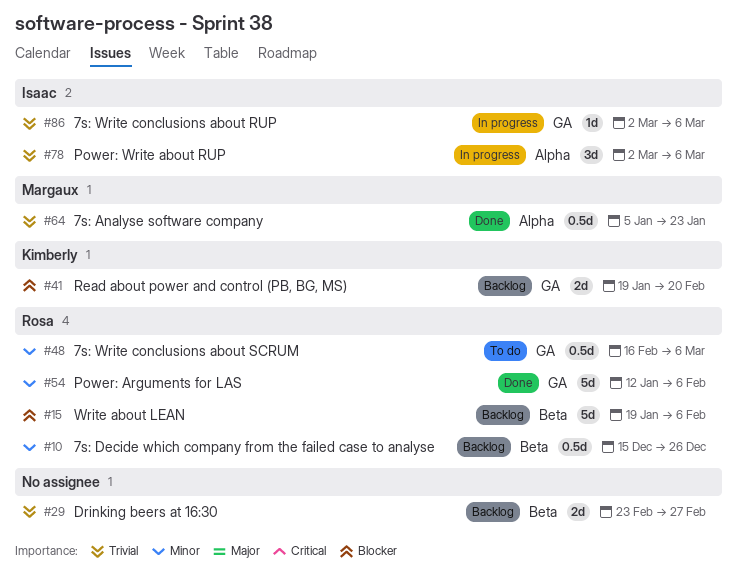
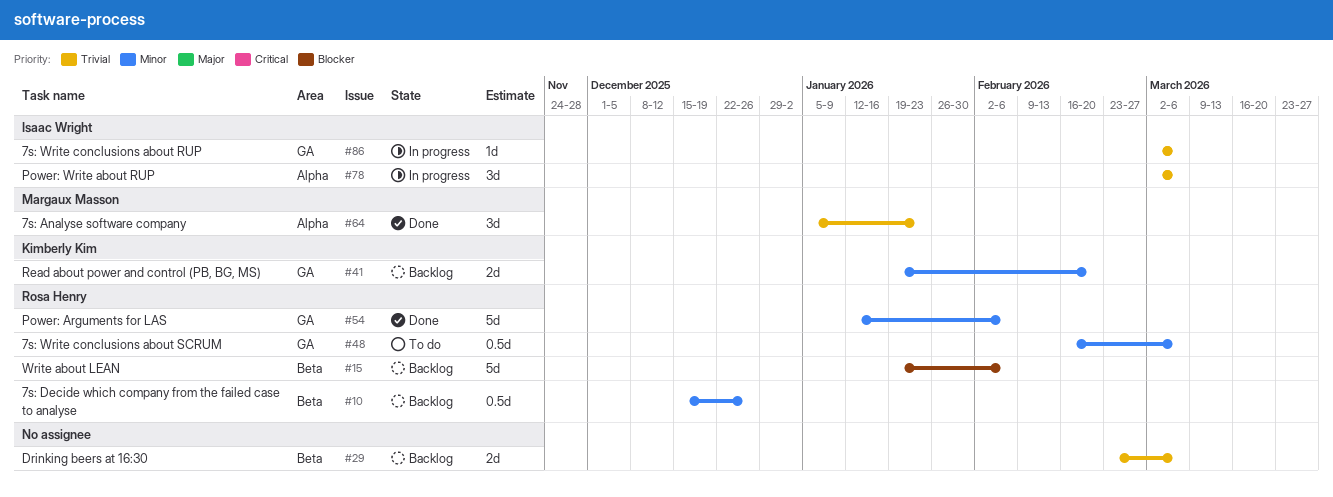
#29, due: Feb 27 -> Mar 6
#41, priority: Blocker -> Minor
#64, estimate: 0.5d -> 3d

